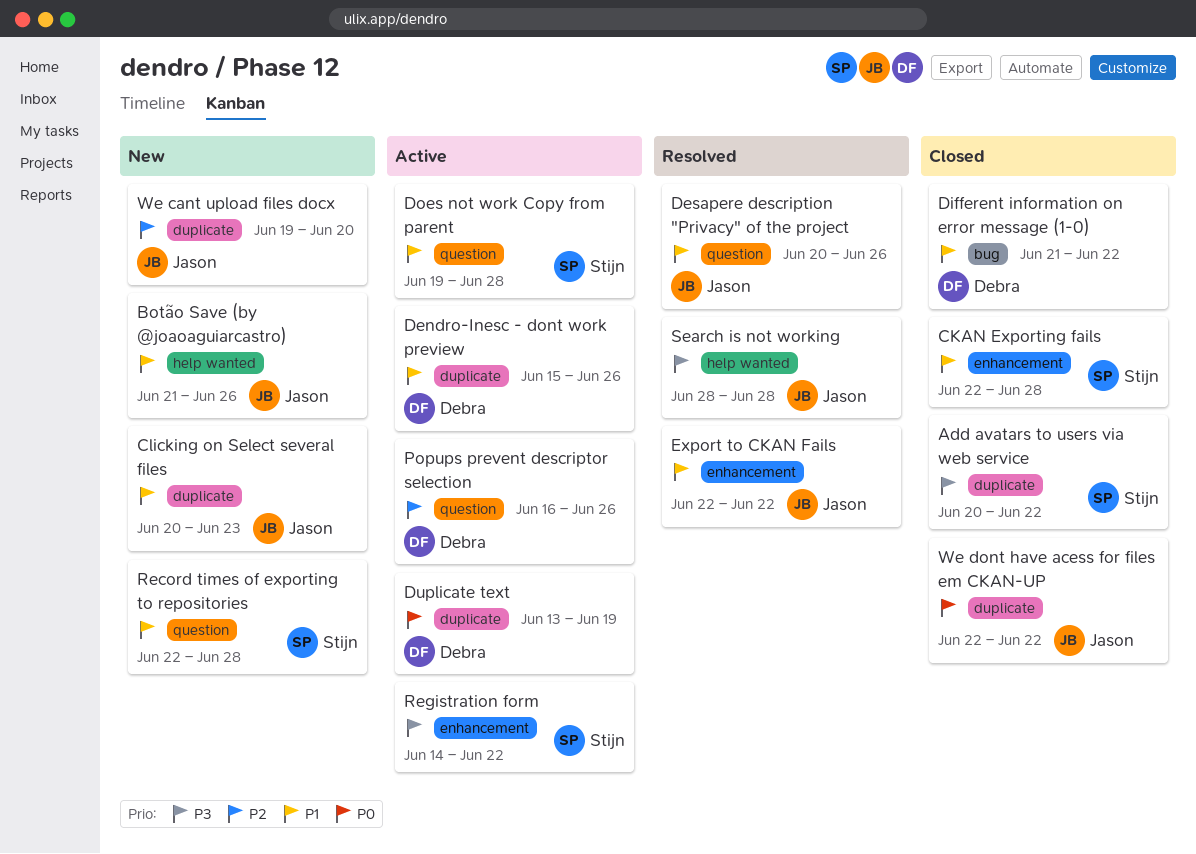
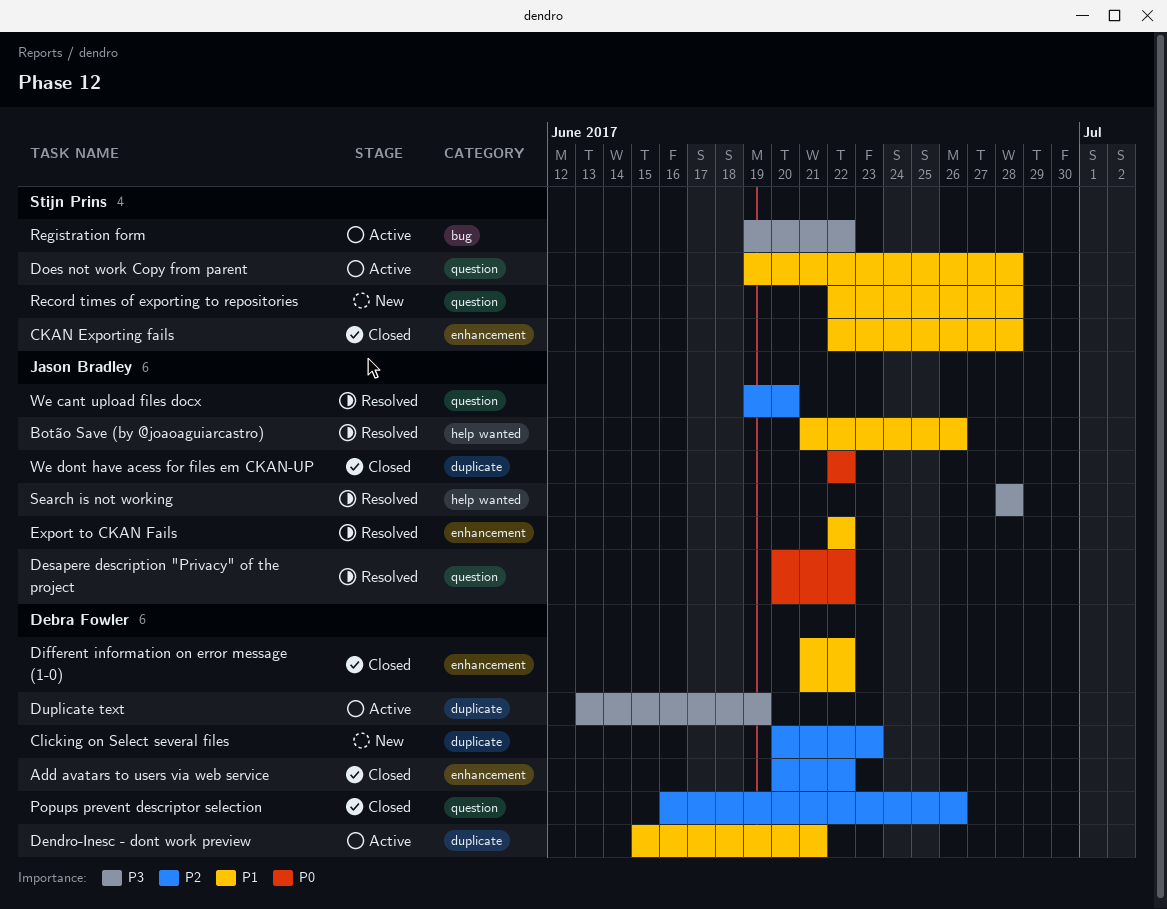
Add avatars to users via web service, owner: Stijn Prins -> Debra Fowler
Add avatars to users via web service, priority: P3 -> P2
Add avatars to users via web service, label: duplicate -> enhancement
Botão Save (by @joaoaguiarcastro), status: New -> Resolved
Clicking on Select several files, owner: Jason Bradley -> Debra Fowler
Clicking on Select several files, priority: P1 -> P2
Dendro-Inesc - dont work preview, due: Jun 26 -> Jun 21
Desapere description "Privacy" of the project, priority: P1 -> P0
Desapere description "Privacy" of the project, due: Jun 26 -> Jun 22
Different information on error message (1-0), label: bug -> enhancement
Duplicate text, priority: P0 -> P3
Popups prevent descriptor selection, status: Active -> Closed
Registration form, label: enhancement -> bug
Registration form, start: Jun 14 -> Jun 19
We cant upload files docx, status: New -> Resolved
We cant upload files docx, label: duplicate -> question

